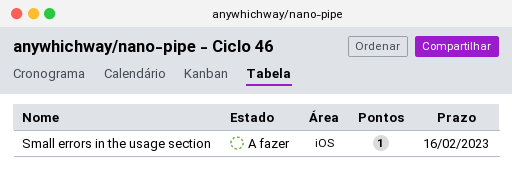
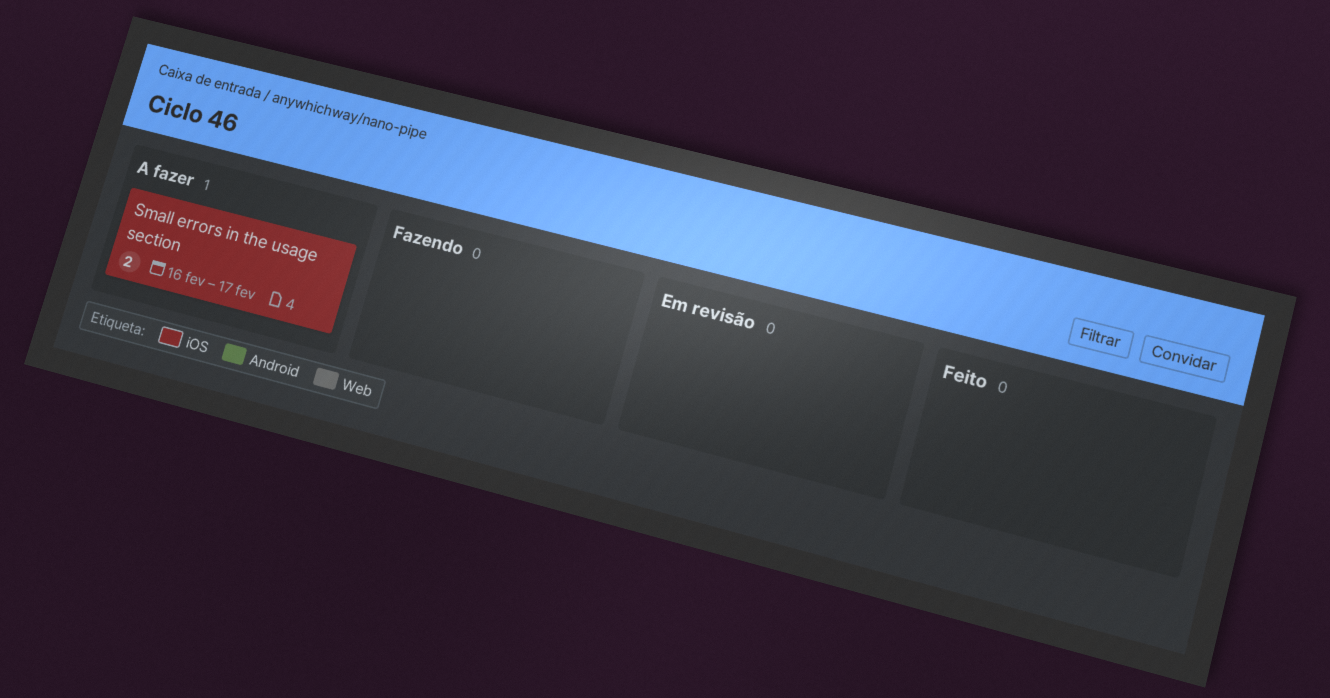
Small errors in the usage section, estimate: 1 -> 2
Small errors in the usage section, due: Feb 16 -> Feb 17

